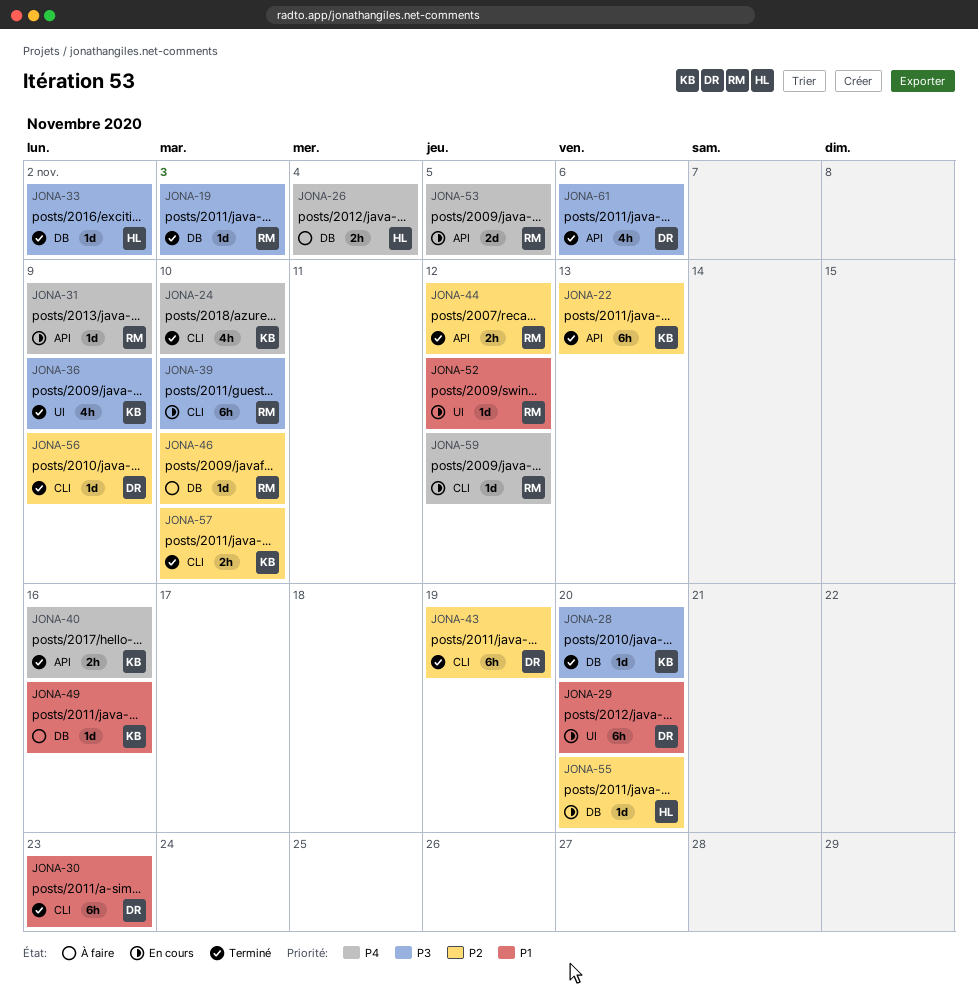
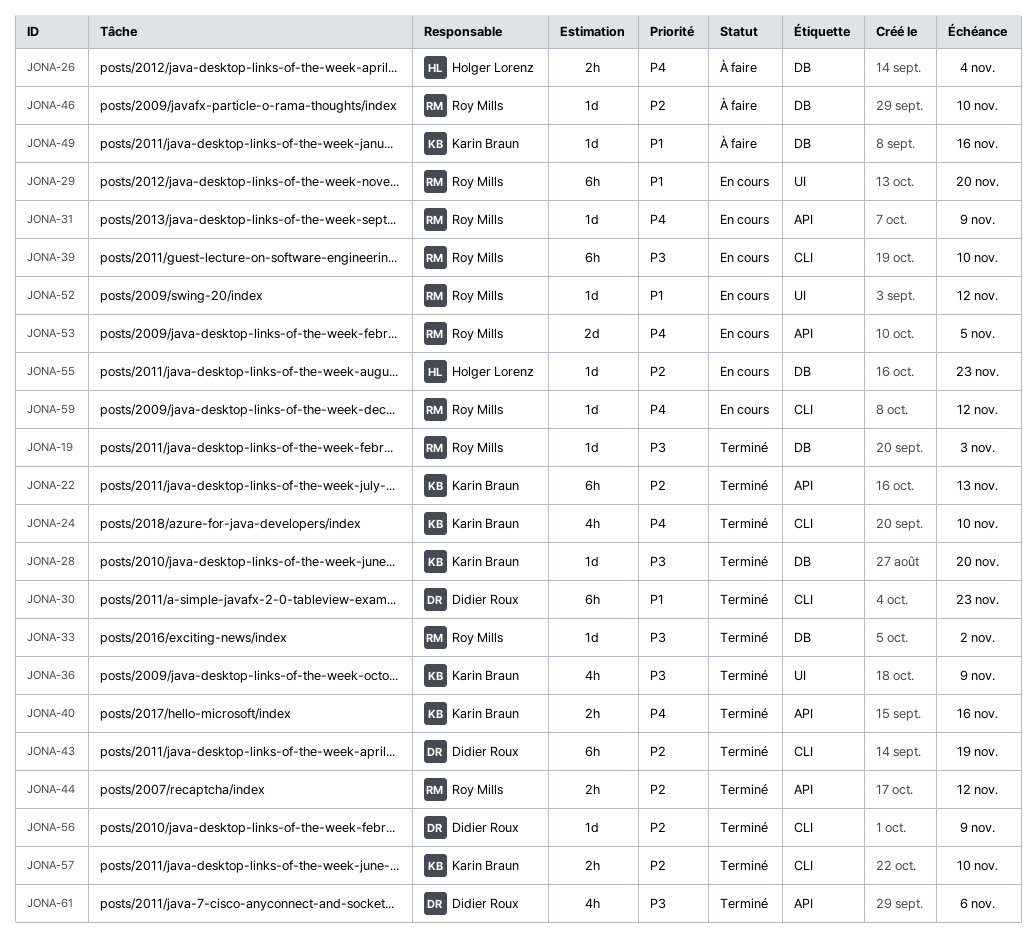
JONA-29, owner: Didier Roux -> Roy Mills
JONA-33, owner: Holger Lorenz -> Roy Mills
JONA-55, due: Nov 20 -> Nov 23

